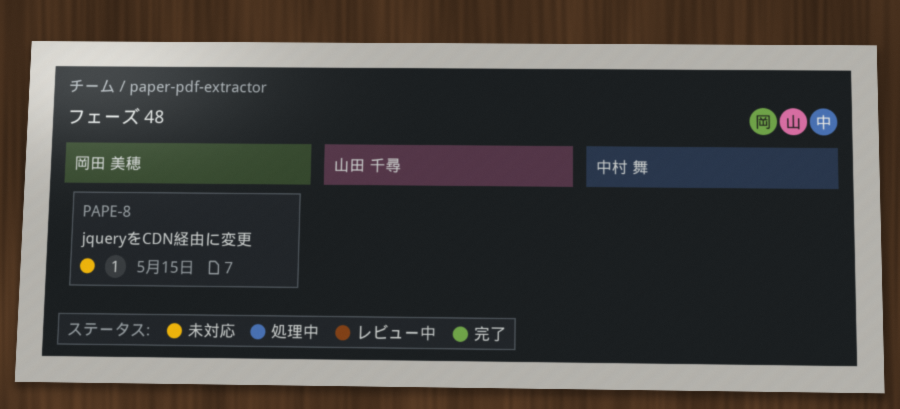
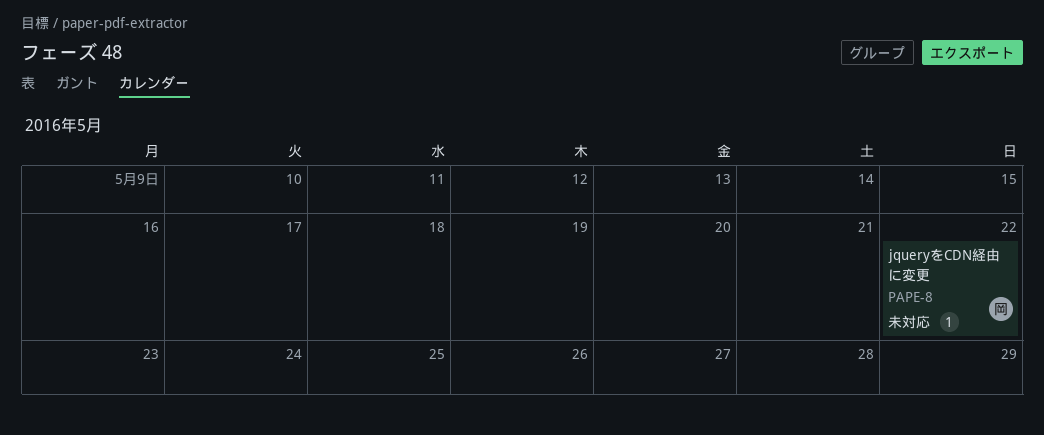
PAPE-8, due: May 15 -> May 22

